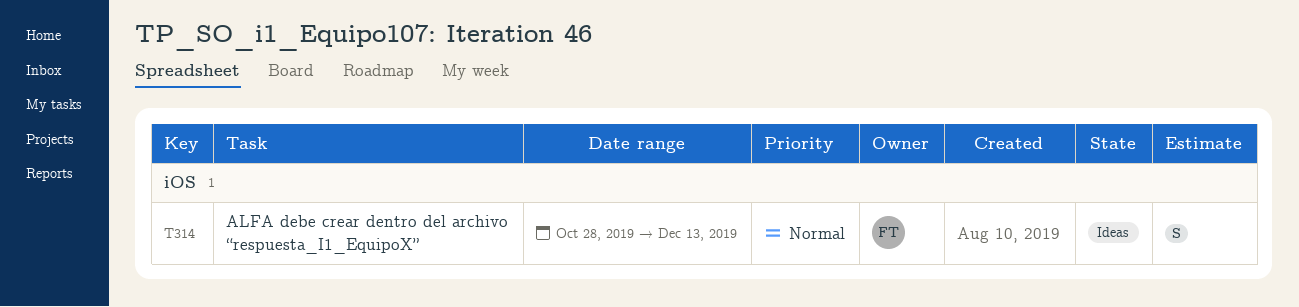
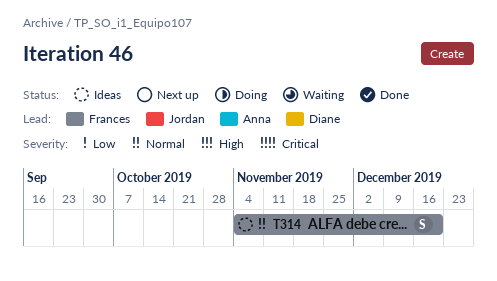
T314, start: Oct 28 -> Nov 4
T314, due: Dec 13 -> Dec 20

